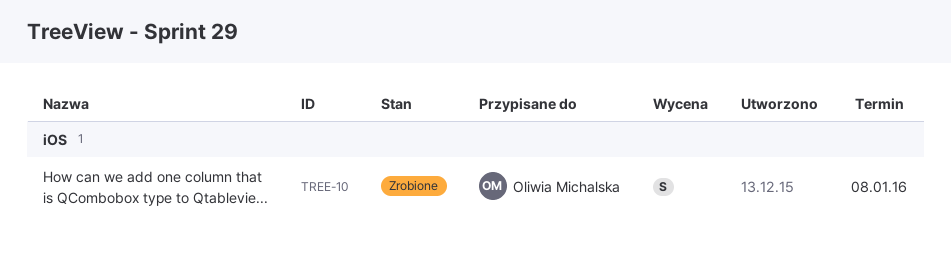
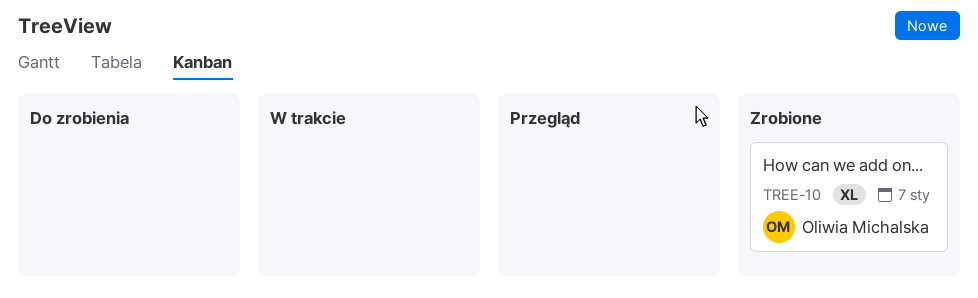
TREE-10, estimate: S -> XL
TREE-10, due: Jan 8 -> Jan 7

